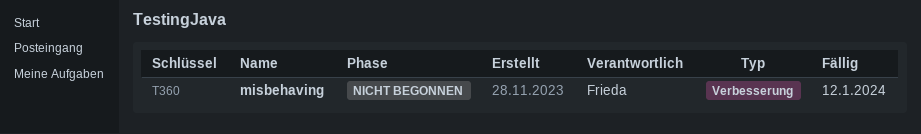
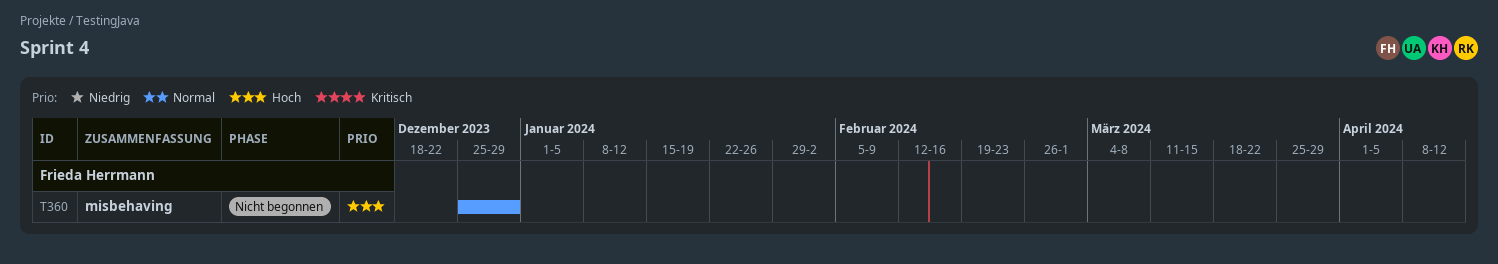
T360, due: Jan 12 -> Dec 29

